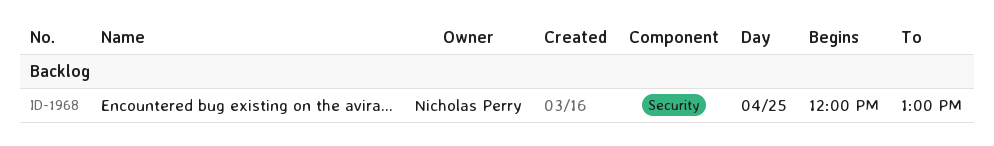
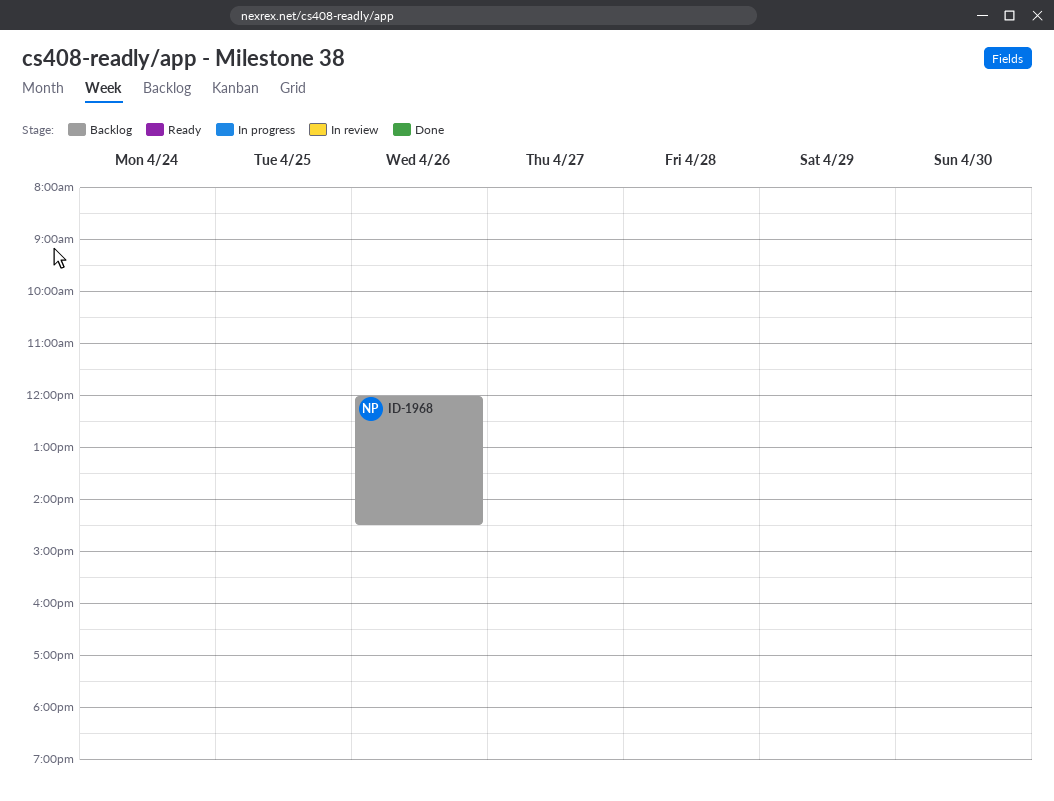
ID-1968, day: Apr 25 -> Apr 26
ID-1968, ends: 13:00 -> 14:30

